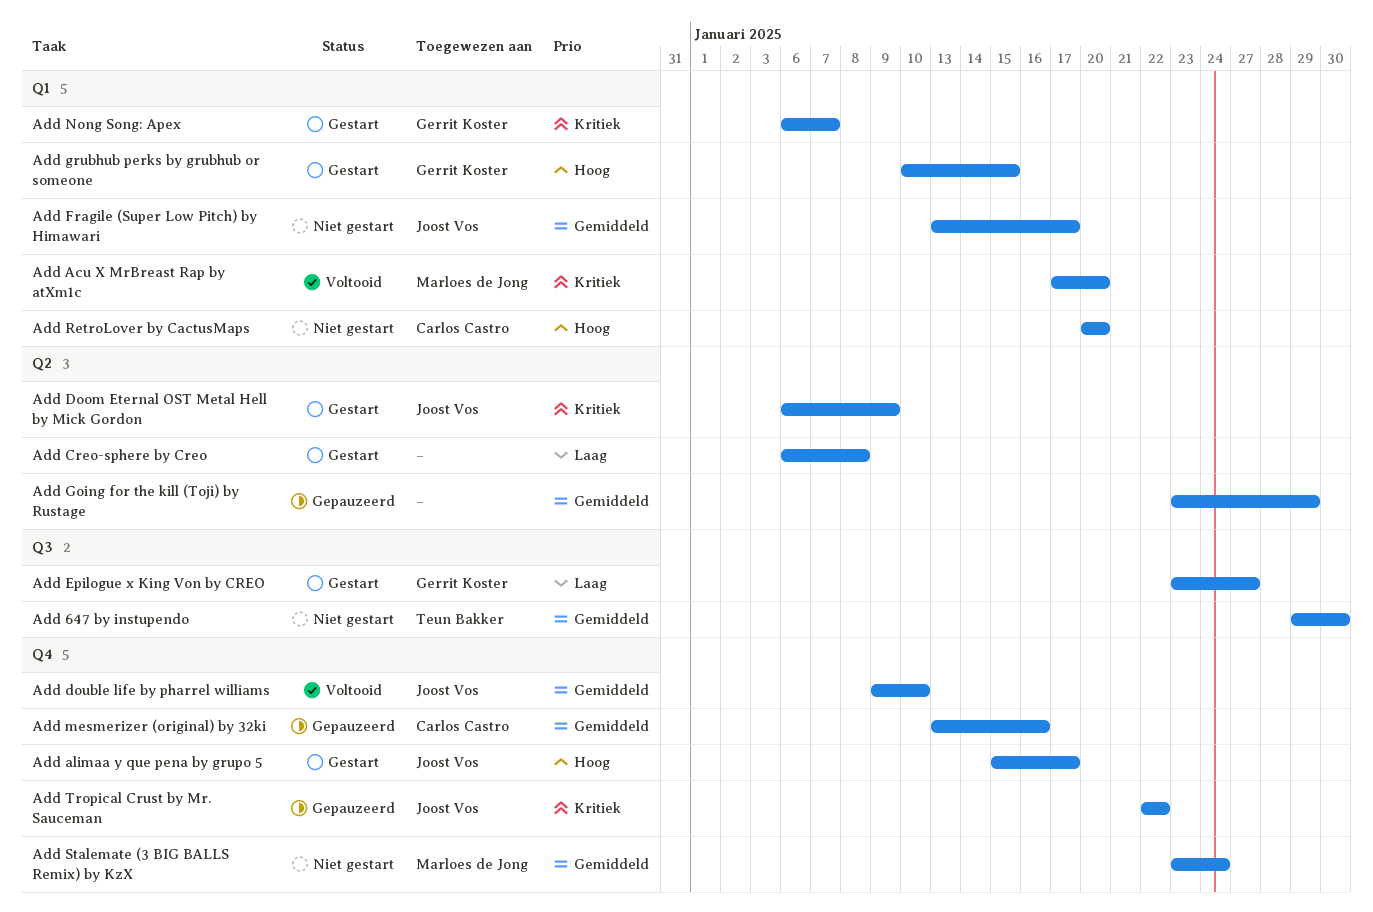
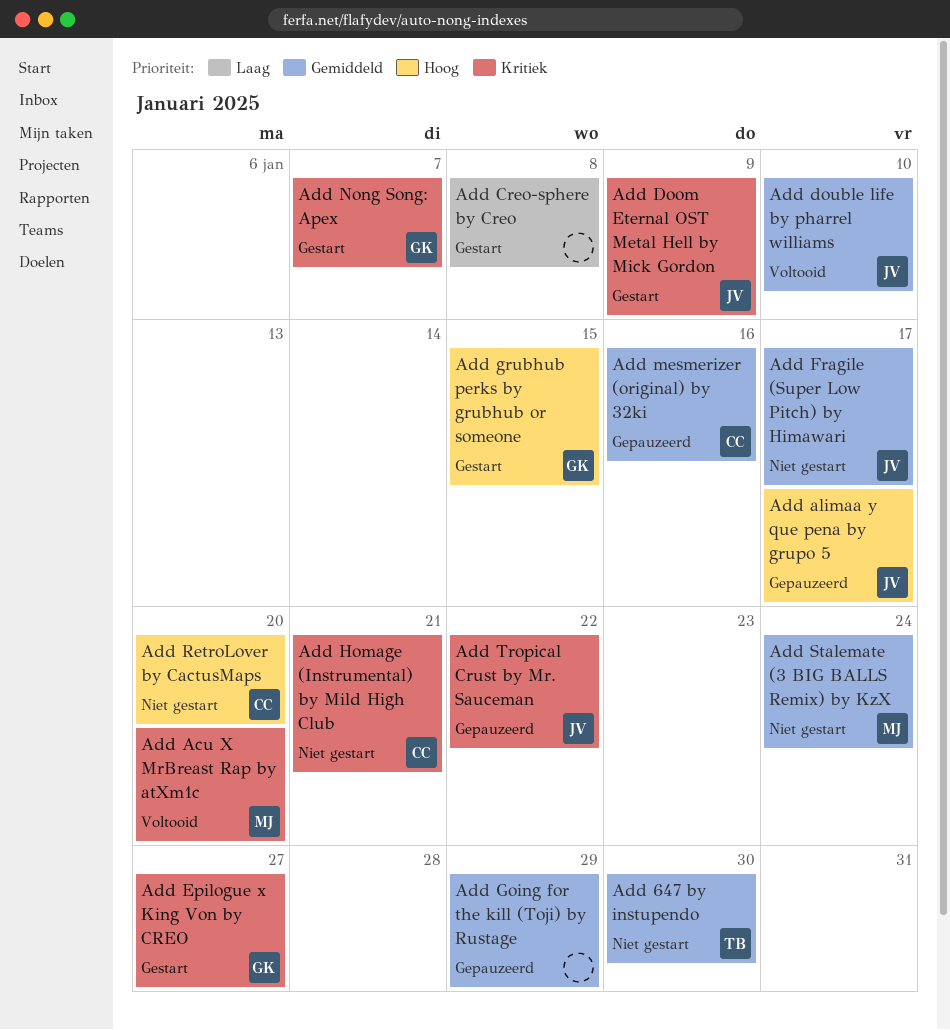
Add alimaa y que pena by grupo 5, status: Gestart -> Gepauzeerd
Add Epilogue x King Von by CREO, priority: Laag -> Kritiek
Add Homage (Instrumental) by Mild High Club: none -> present

